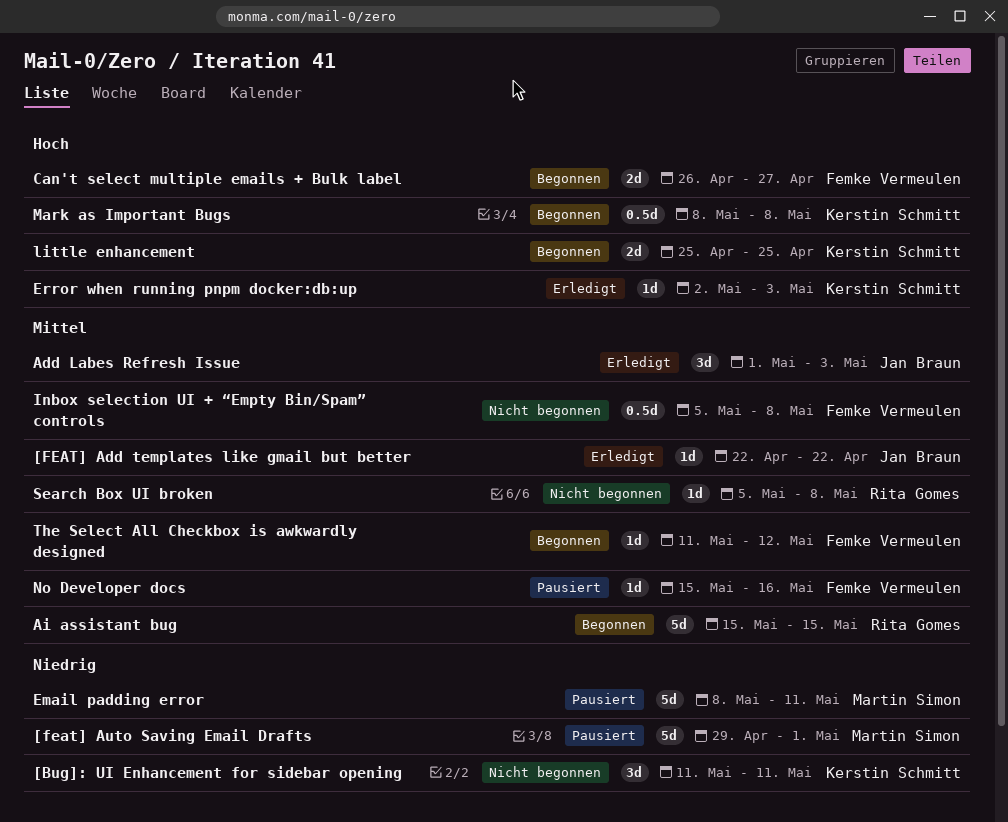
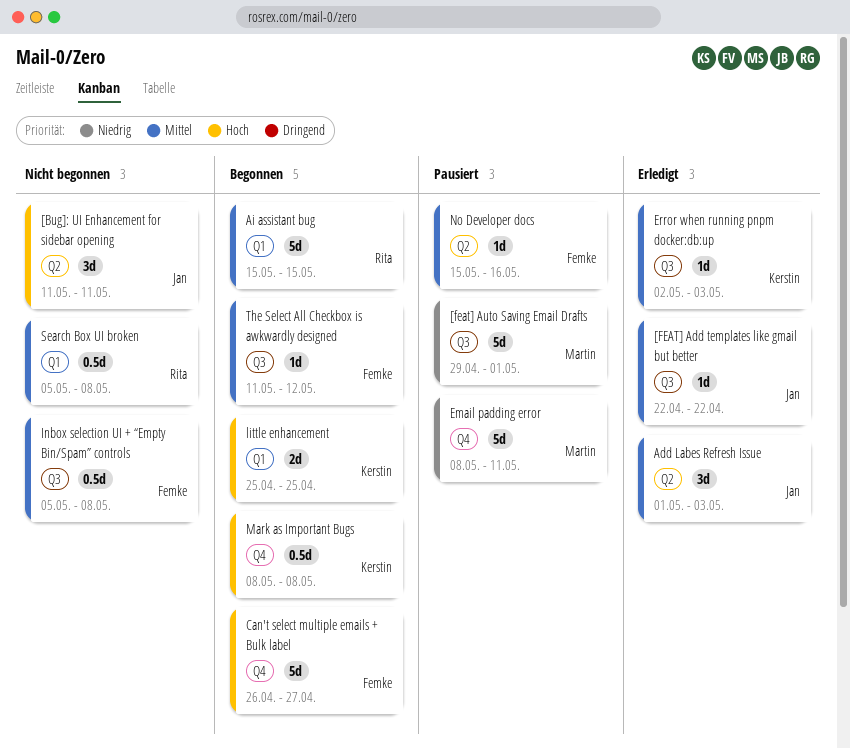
[Bug]: UI Enhancement for sidebar opening, owner: Kerstin Schmitt -> Jan Braun
[Bug]: UI Enhancement for sidebar opening, priority: Niedrig -> Hoch
Can't select multiple emails + Bulk label, estimate: 2d -> 5d
Error when running pnpm docker:db:up, priority: Hoch -> Mittel
Search Box UI broken, estimate: 1d -> 0.5d

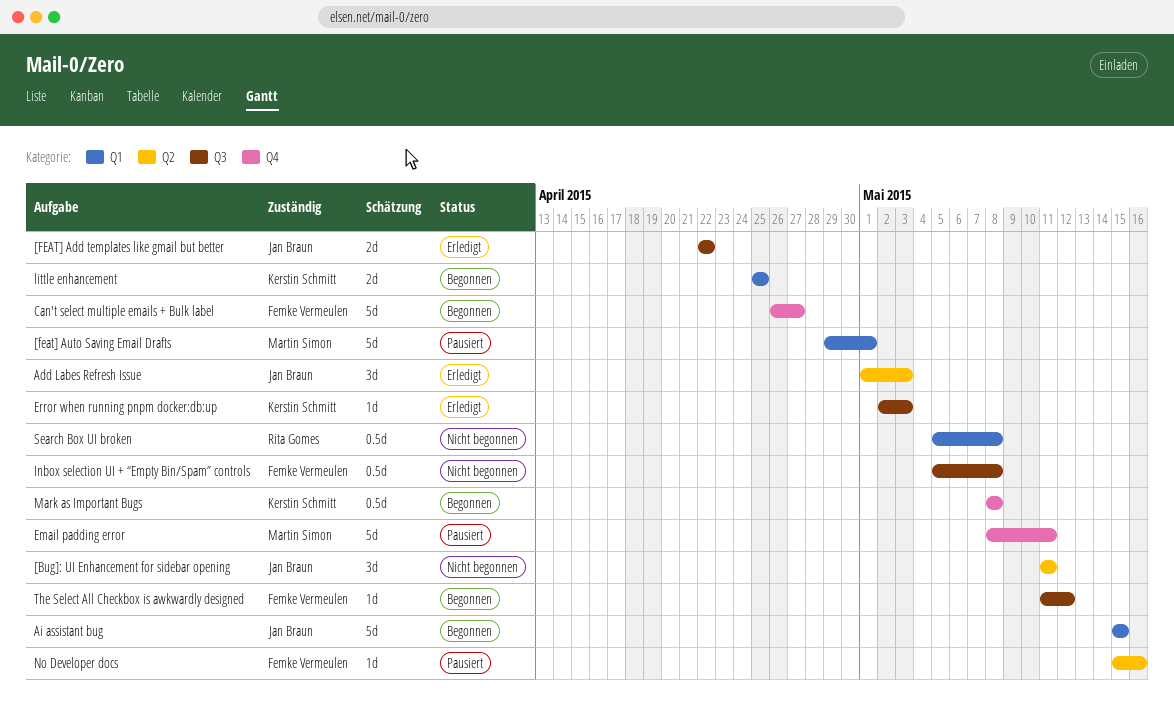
[FEAT] Add templates like gmail but better, estimate: 1d -> 2d
[feat] Auto Saving Email Drafts, label: Q3 -> Q1
Ai assistant bug, owner: Rita Gomes -> Jan Braun

